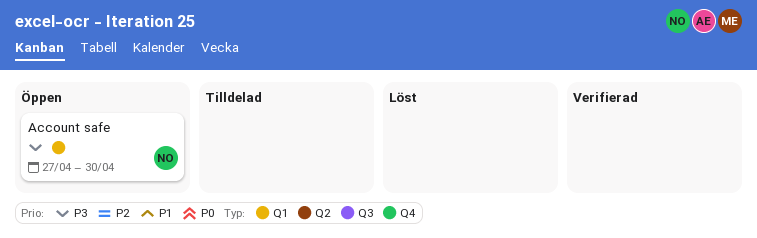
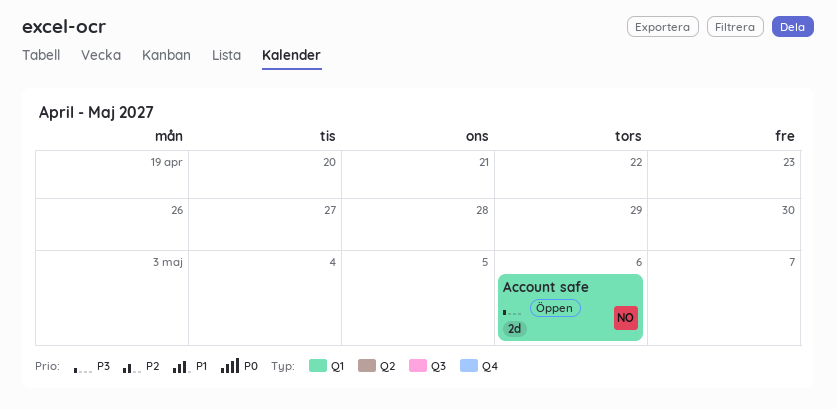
Account safe, due: Apr 30 -> May 6

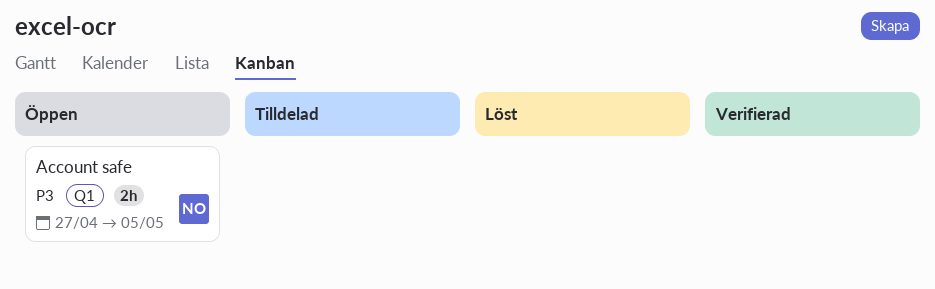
Account safe, estimate: 2d -> 2h
Account safe, due: May 6 -> May 5

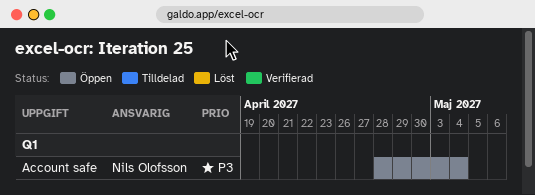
Account safe, start: Apr 27 -> Apr 28
Account safe, due: May 5 -> May 4

